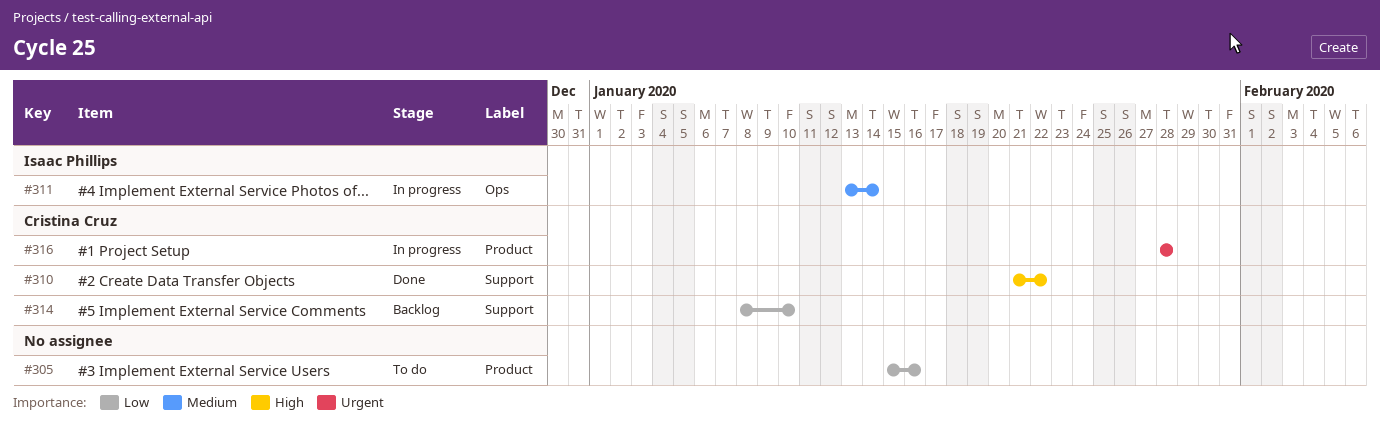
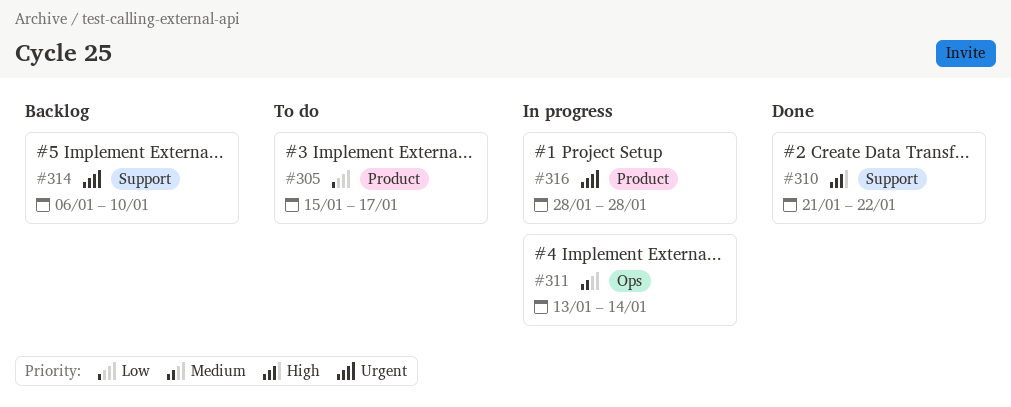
#305, due: Jan 16 -> Jan 17
#314, priority: Low -> Urgent
#314, start: Jan 8 -> Jan 6

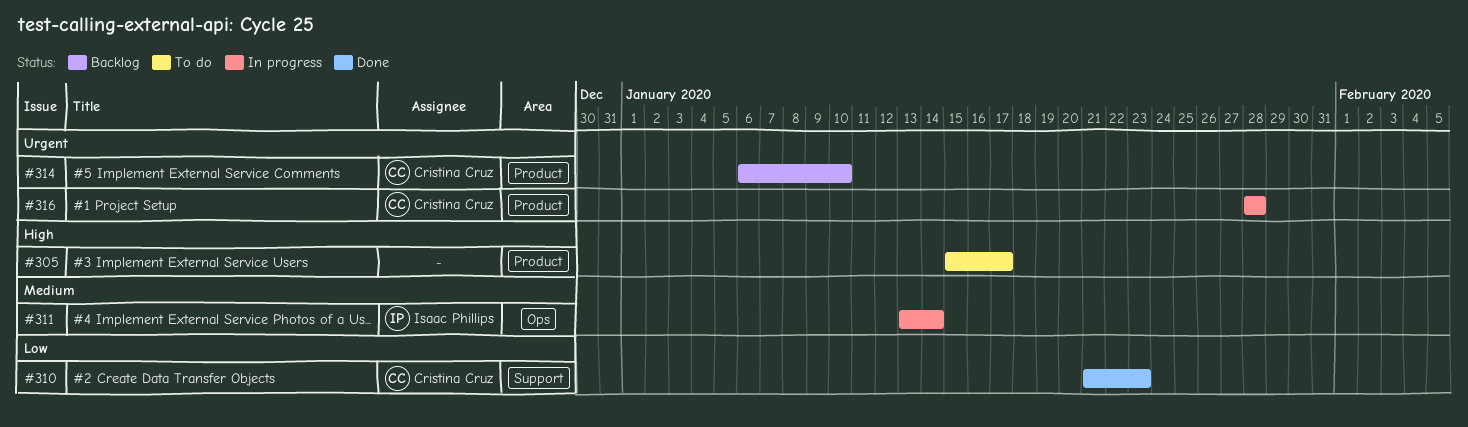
#305, priority: Low -> High
#310, priority: High -> Low
#310, due: Jan 22 -> Jan 23
#314, label: Support -> Product

